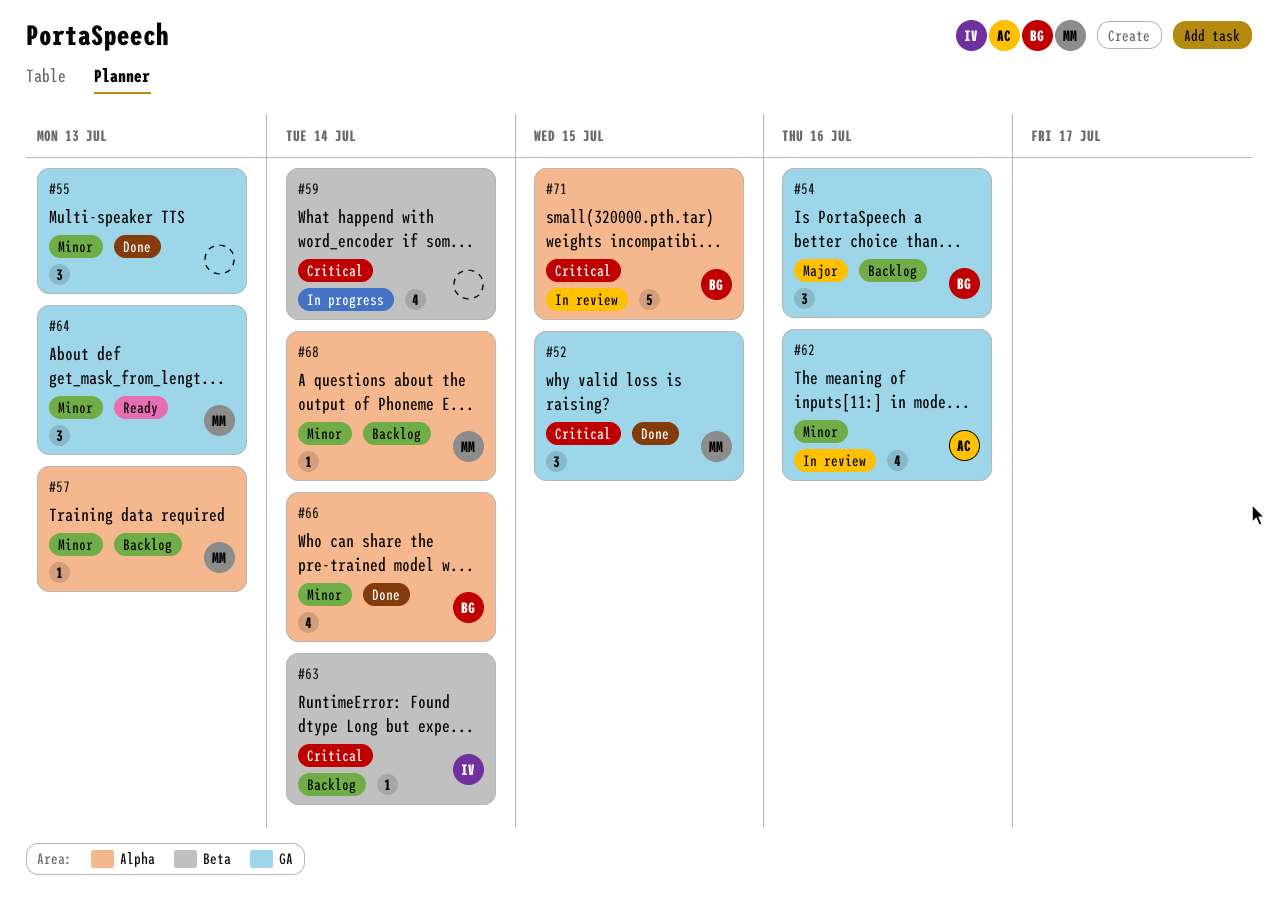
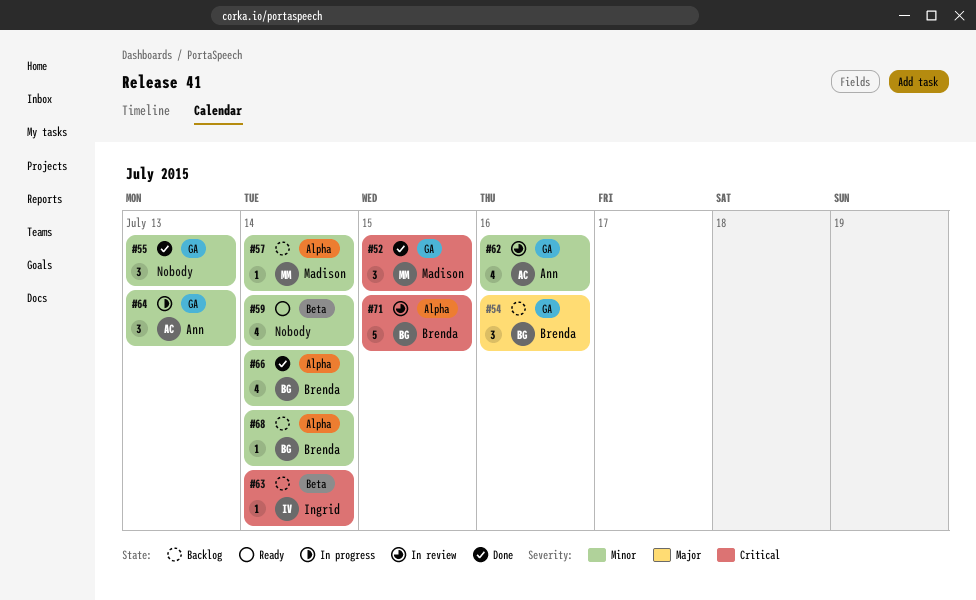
#57, due: Jul 13 -> Jul 14
#59, status: In progress -> Ready
#59, priority: Critical -> Minor
#64, status: Ready -> In progress
#64, owner: Madison -> Ann
#68, owner: Madison -> Brenda

